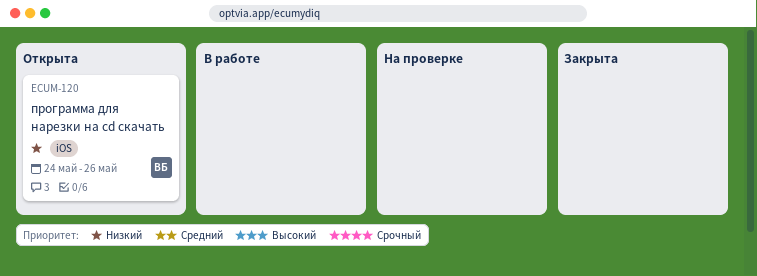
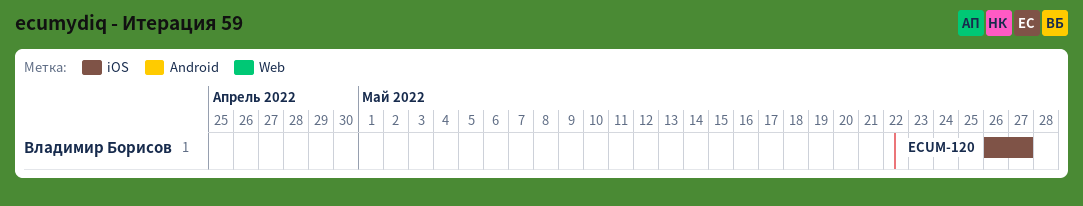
ECUM-120, start: May 24 -> May 26
ECUM-120, due: May 26 -> May 27

